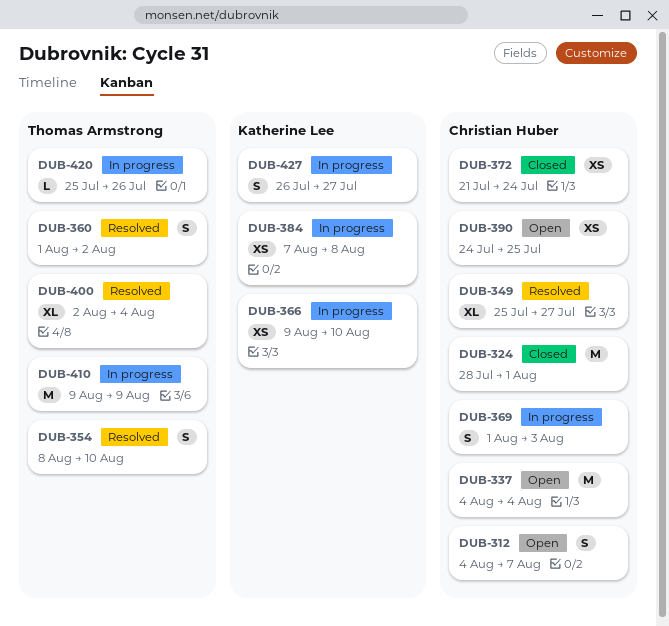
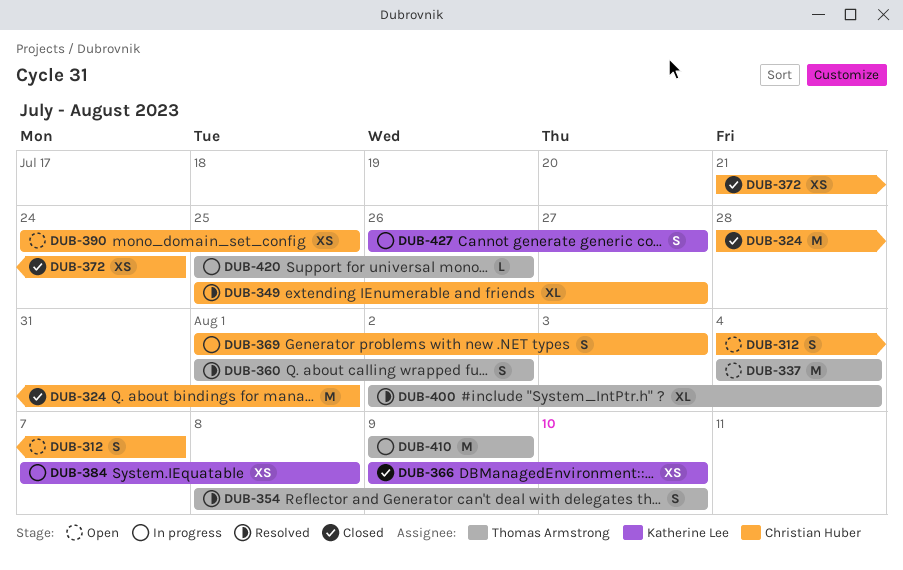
DUB-337, owner: Christian Huber -> Thomas Armstrong
DUB-366, status: In progress -> Closed

